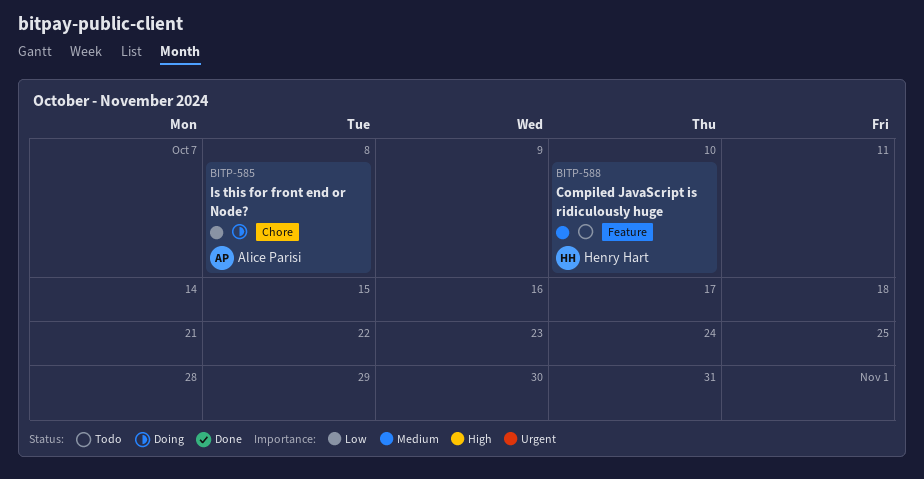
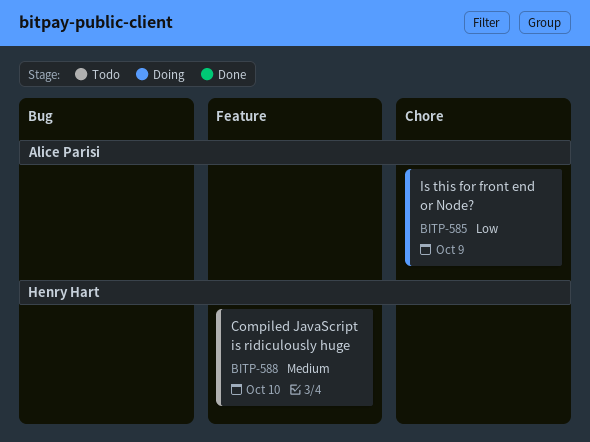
BITP-585, due: Oct 8 -> Oct 9

